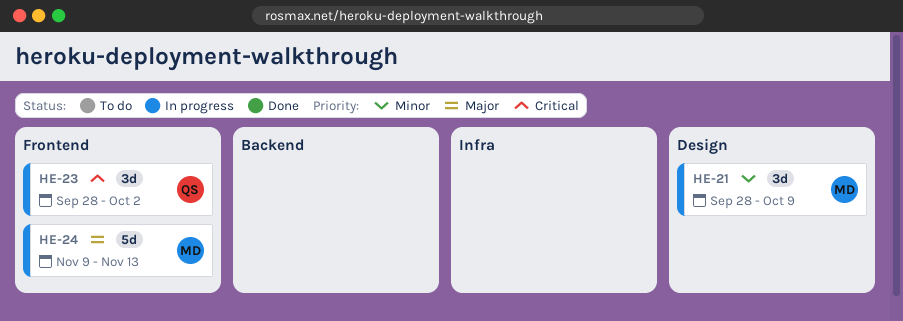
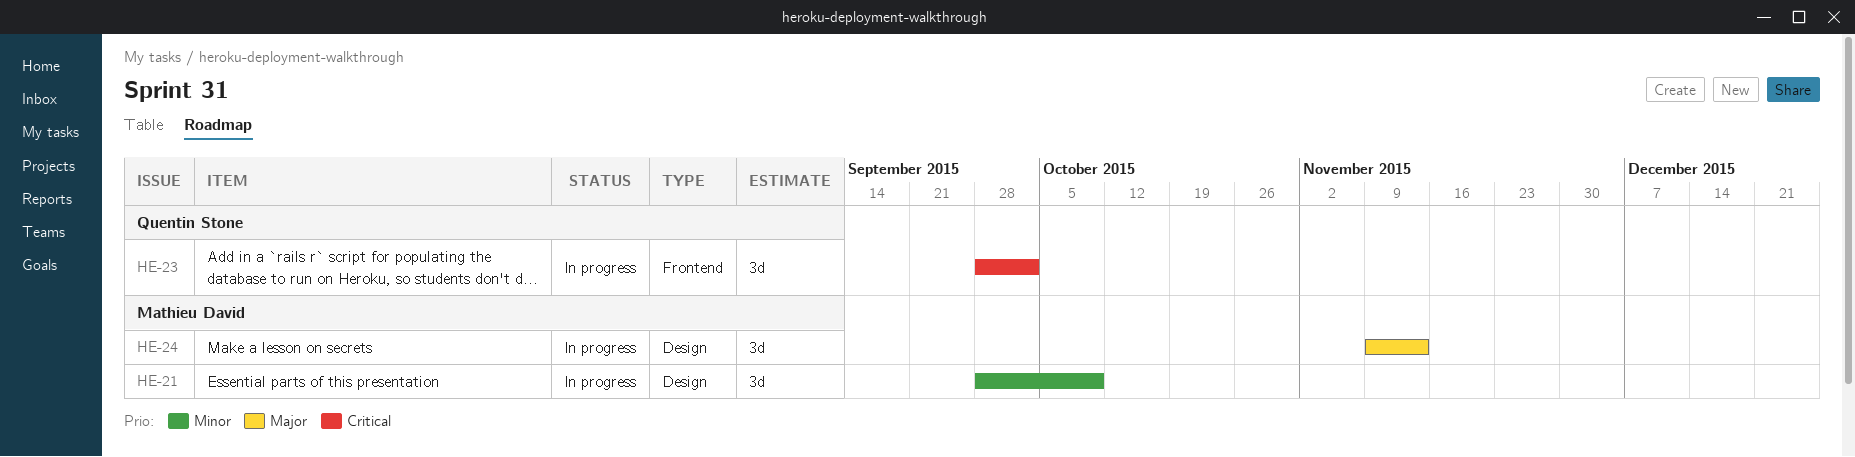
HE-24, label: Frontend -> Design
HE-24, estimate: 5d -> 3d

